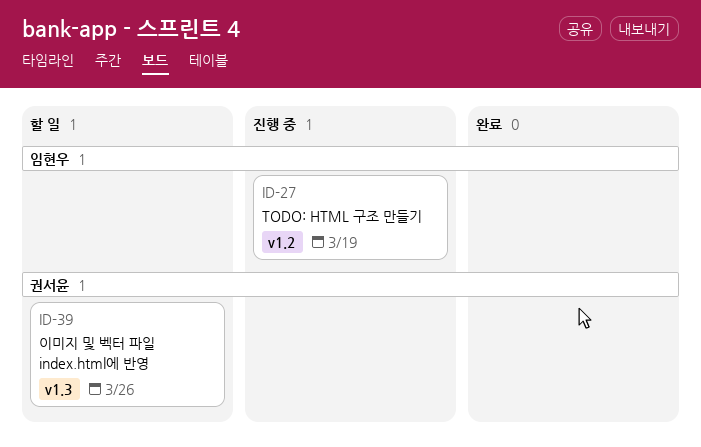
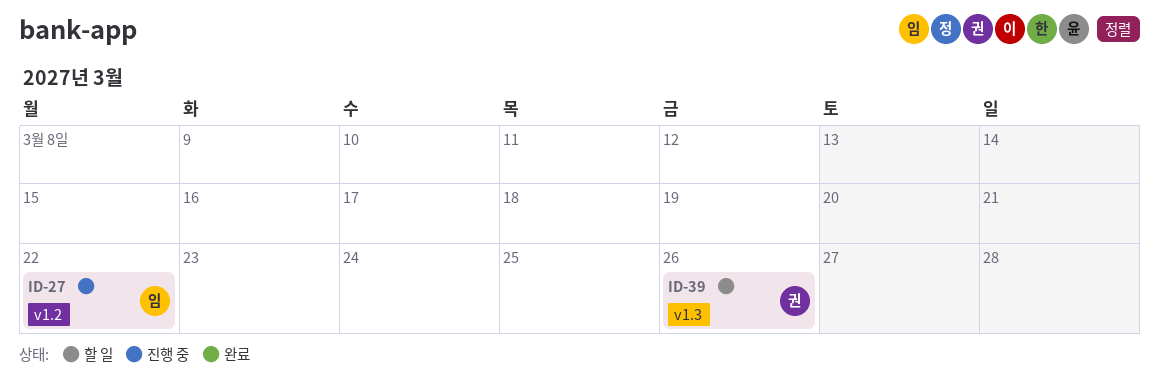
ID-27, due: Mar 19 -> Mar 22

